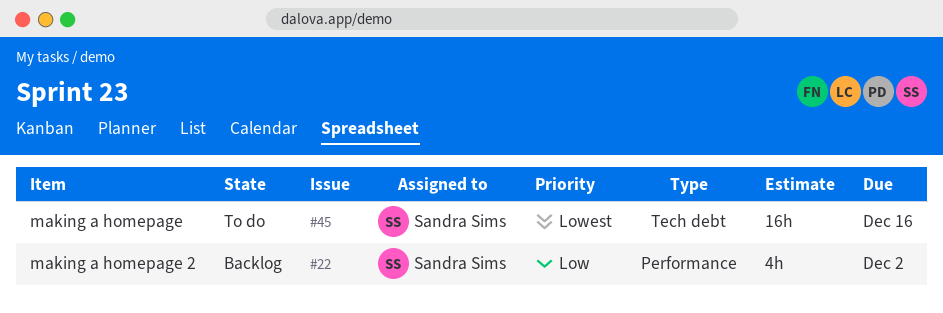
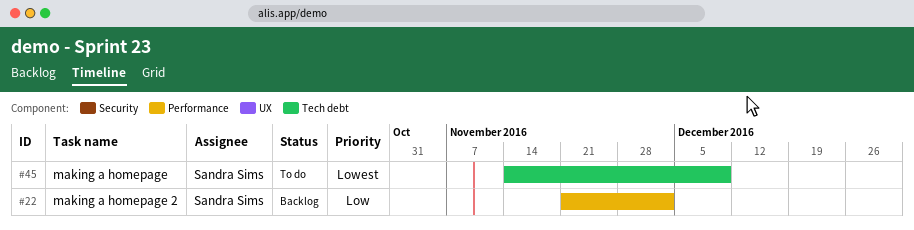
#45, due: Dec 16 -> Dec 9

